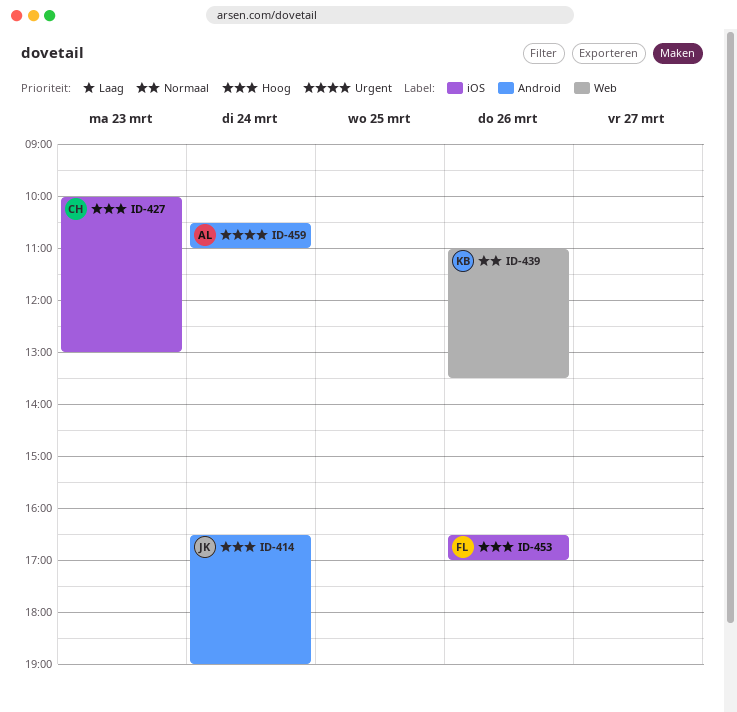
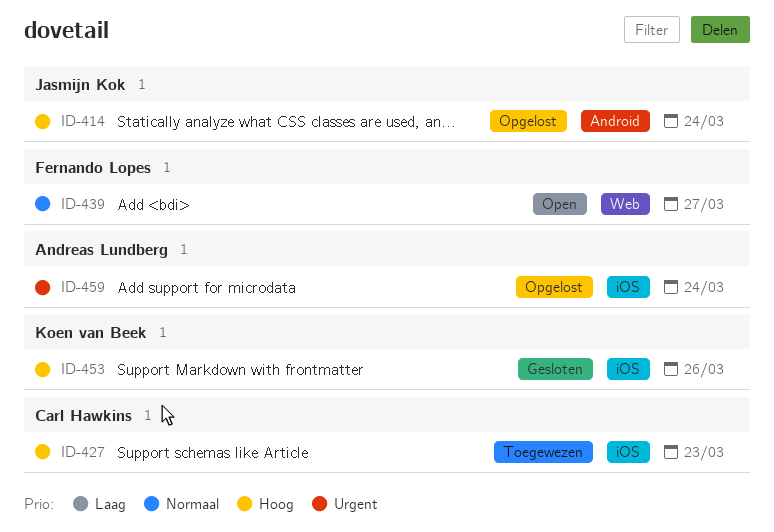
ID-439, owner: Koen van Beek -> Fernando Lopes
ID-439, day: Mar 26 -> Mar 27
ID-453, owner: Fernando Lopes -> Koen van Beek
ID-459, label: Android -> iOS

